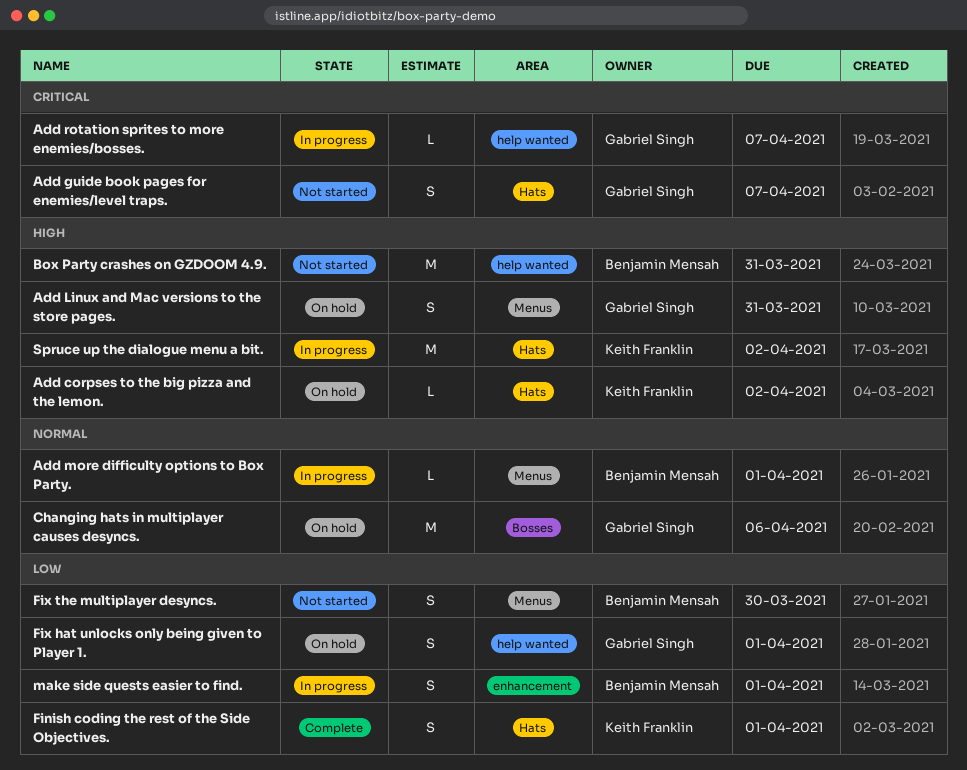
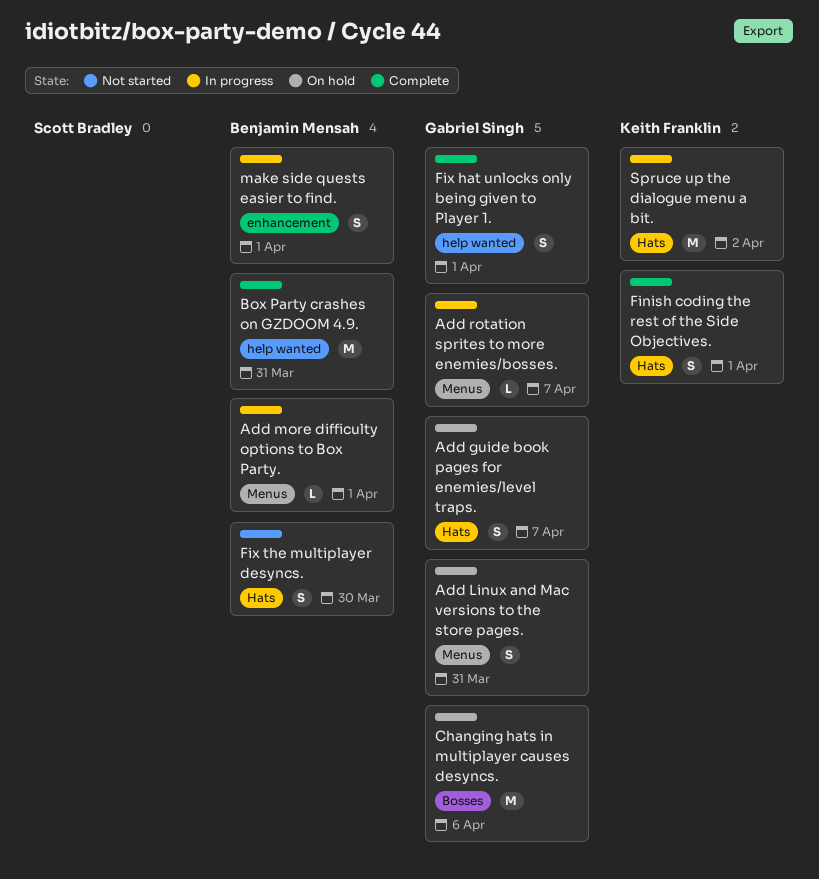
Add corpses to the big pizza and the lemon.: present -> none
Add guide book pages for enemies/level traps., status: Not started -> On hold
Add rotation sprites to more enemies/bosses., label: help wanted -> Menus
Box Party crashes on GZDOOM 4.9., status: Not started -> Complete
Fix hat unlocks only being given to Player 1., status: On hold -> Complete
Fix the multiplayer desyncs., label: Menus -> Hats

